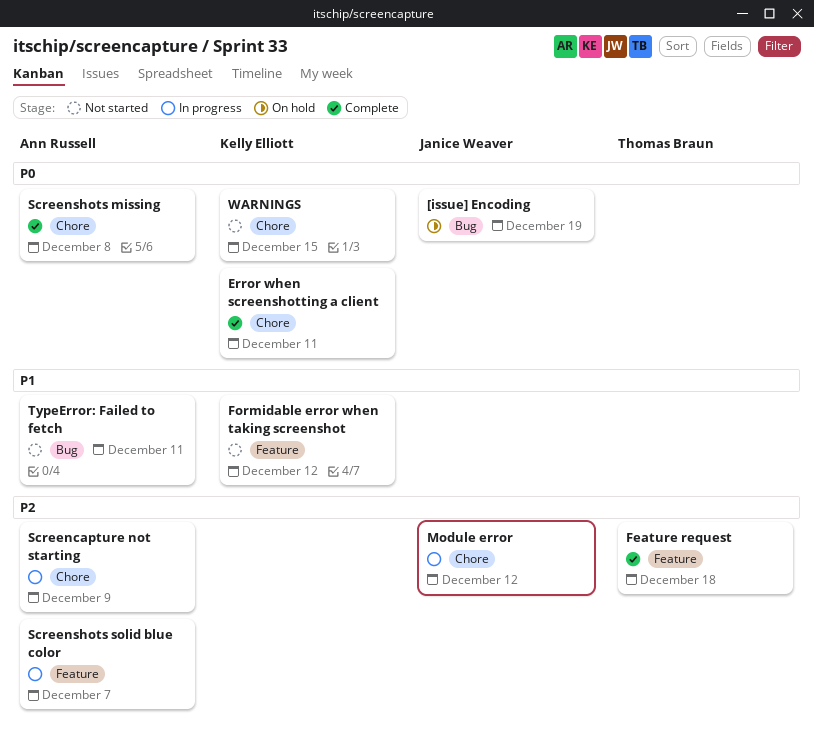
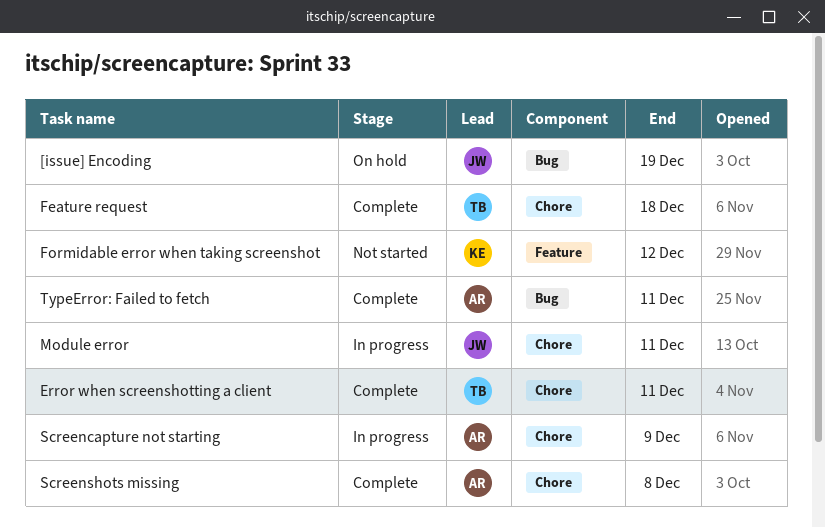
Error when screenshotting a client, owner: Kelly Elliott -> Thomas Braun
Feature request, label: Feature -> Chore
Module error, due: Dec 12 -> Dec 11
Screenshots solid blue color: present -> none
TypeError: Failed to fetch, status: Not started -> Complete
WARNINGS: present -> none

